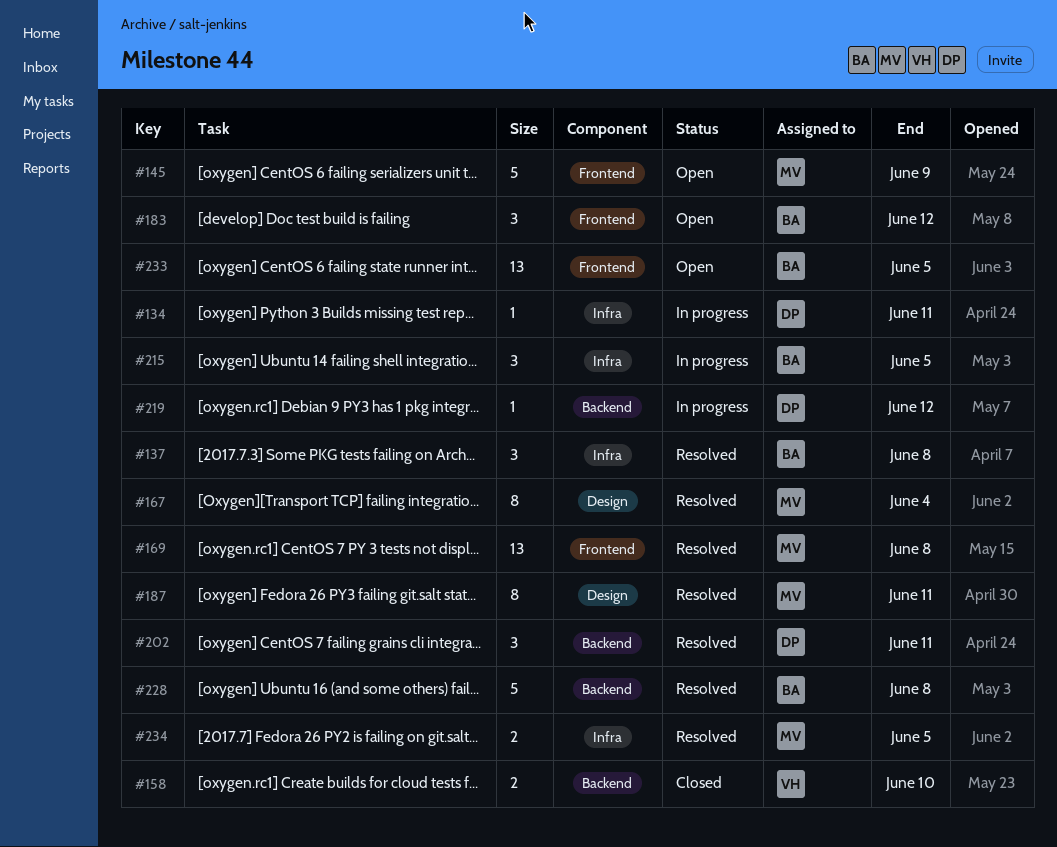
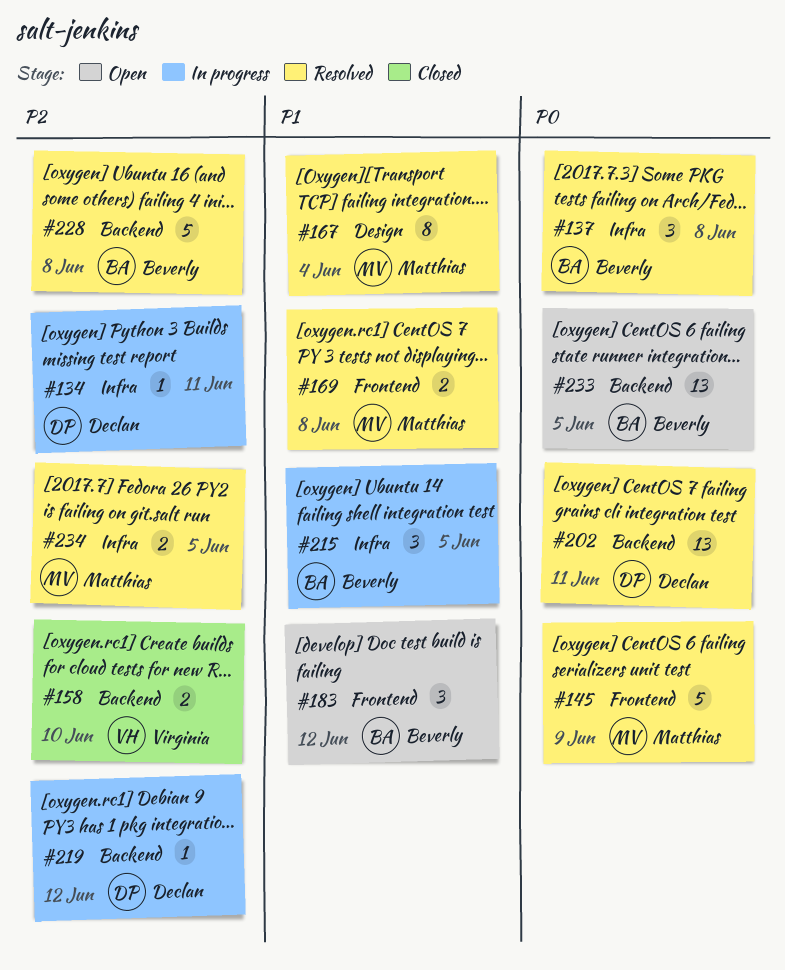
#145, status: Open -> Resolved
#169, estimate: 13 -> 2
#187: present -> none
#202, estimate: 3 -> 13
#233, label: Frontend -> Backend

